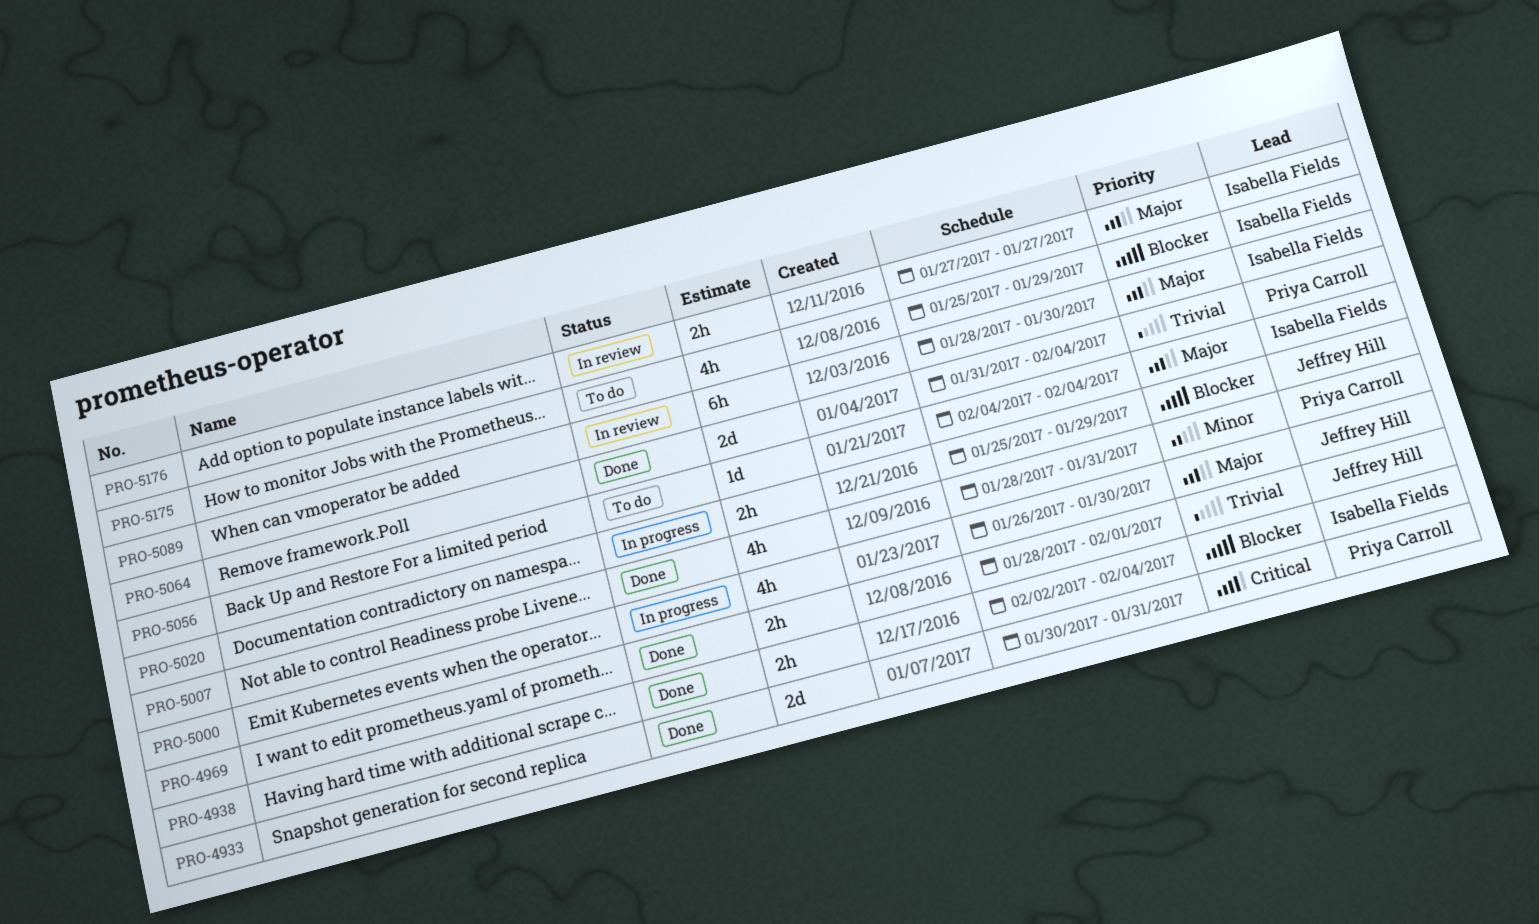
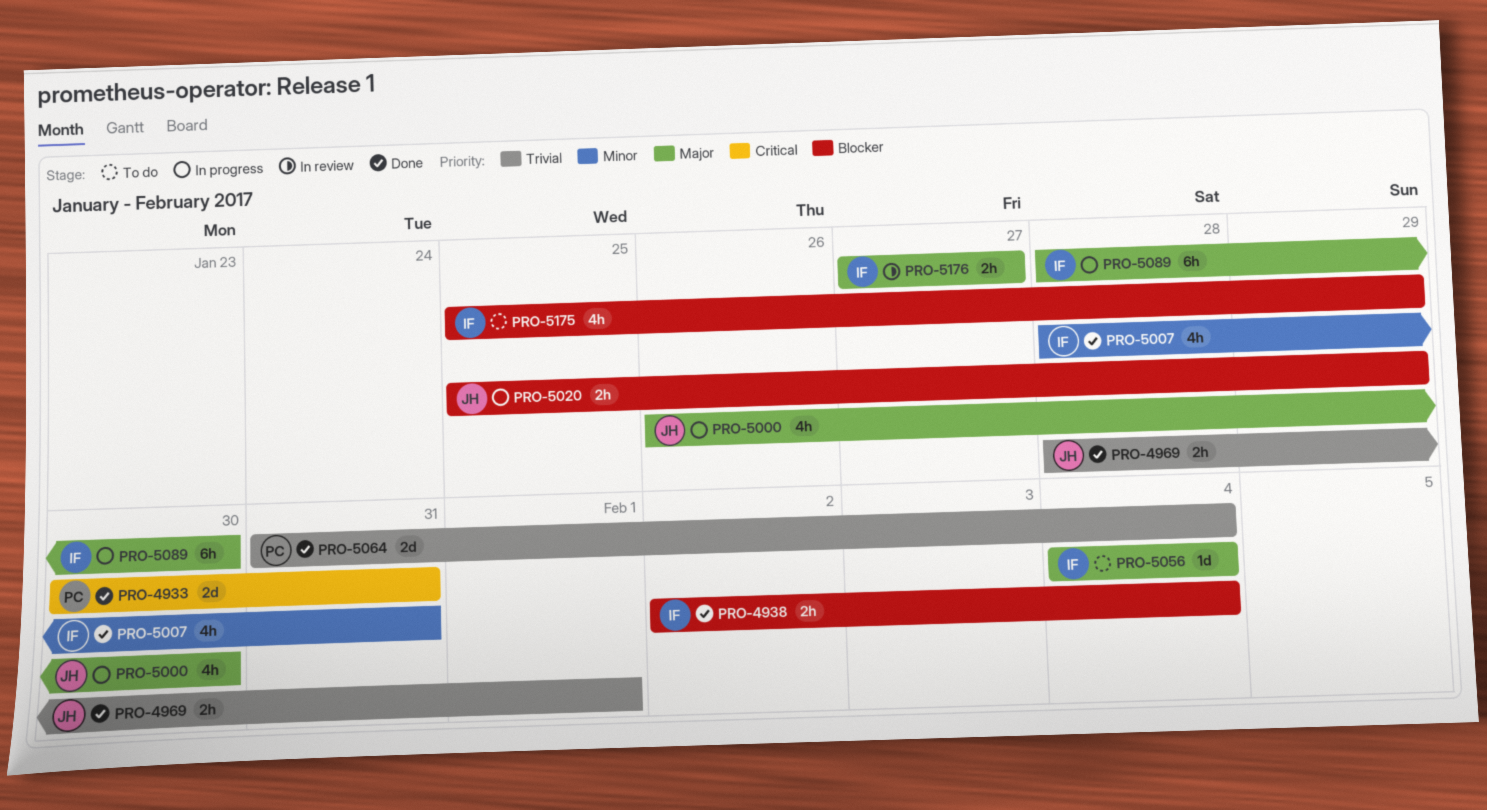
PRO-5007, owner: Priya Carroll -> Isabella Fields
PRO-5089, status: In review -> In progress

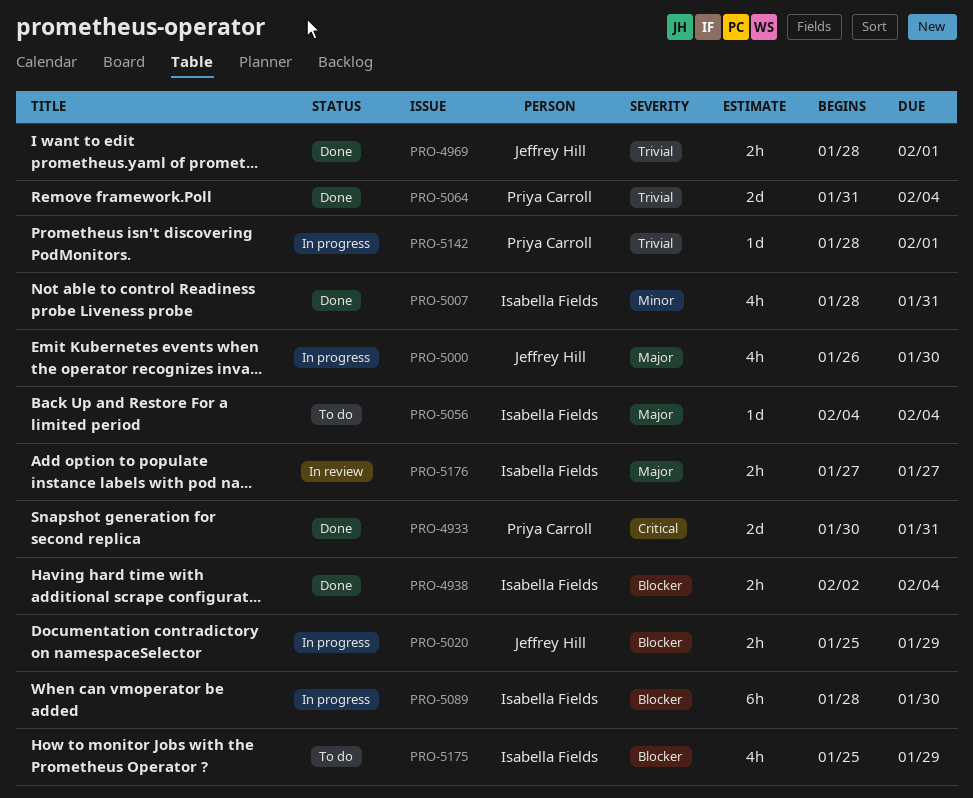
PRO-5089, priority: Major -> Blocker
PRO-5142: none -> present

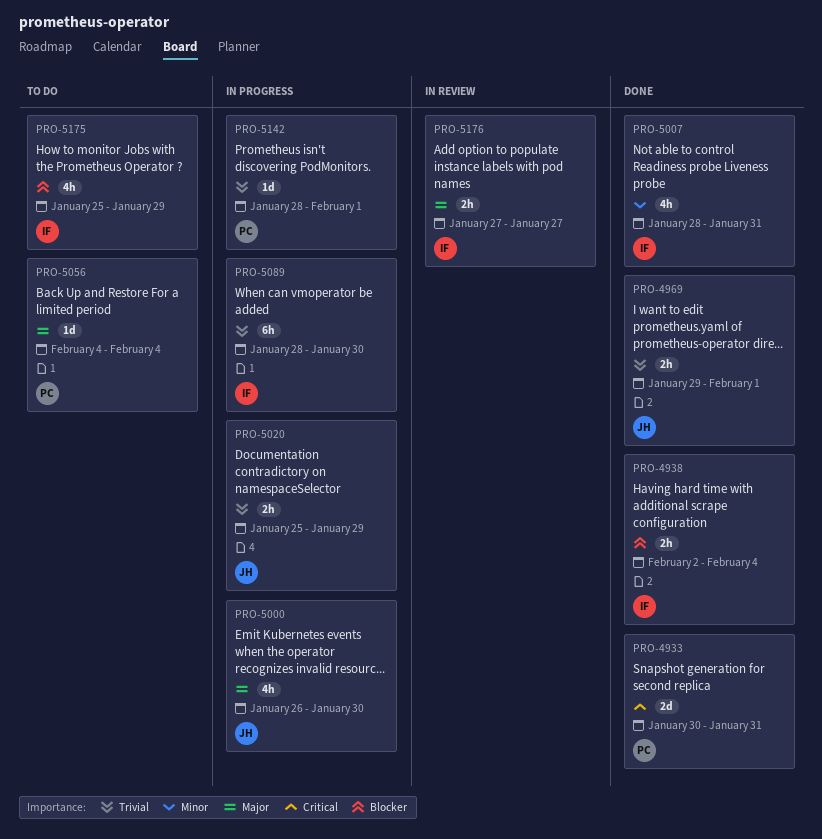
PRO-4969, start: Jan 28 -> Jan 29
PRO-5020, priority: Blocker -> Trivial
PRO-5056, owner: Isabella Fields -> Priya Carroll
PRO-5064: present -> none
PRO-5089, priority: Blocker -> Trivial

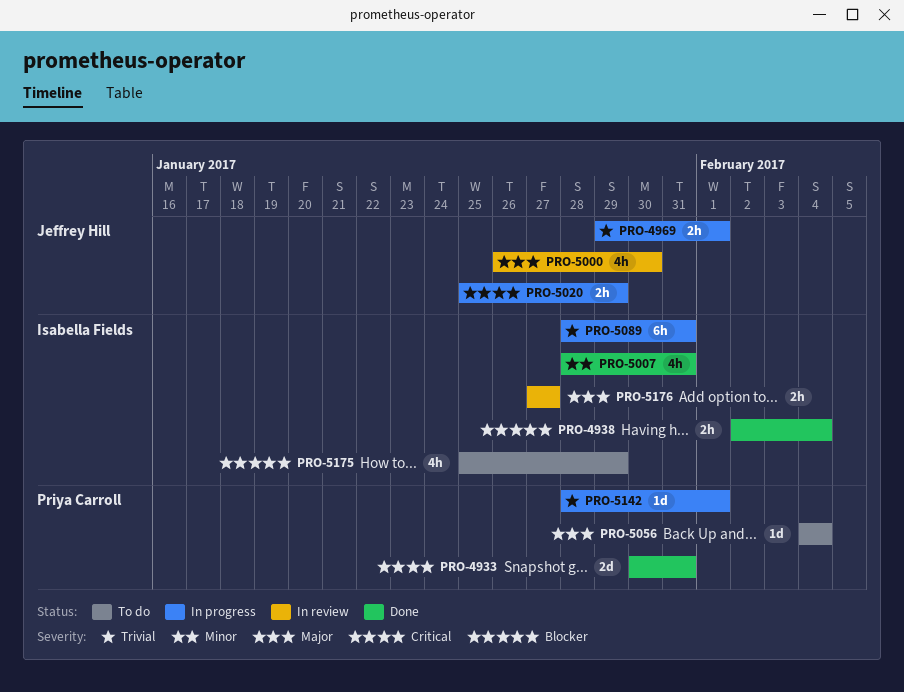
PRO-4969, status: Done -> In progress
PRO-5000, status: In progress -> In review
PRO-5020, priority: Trivial -> Critical
PRO-5089, due: Jan 30 -> Jan 31

